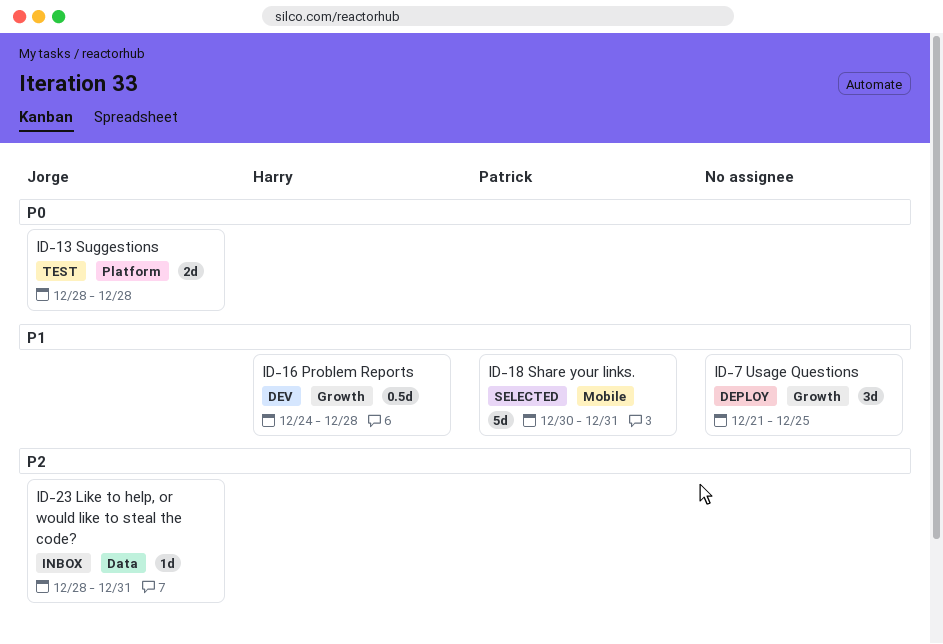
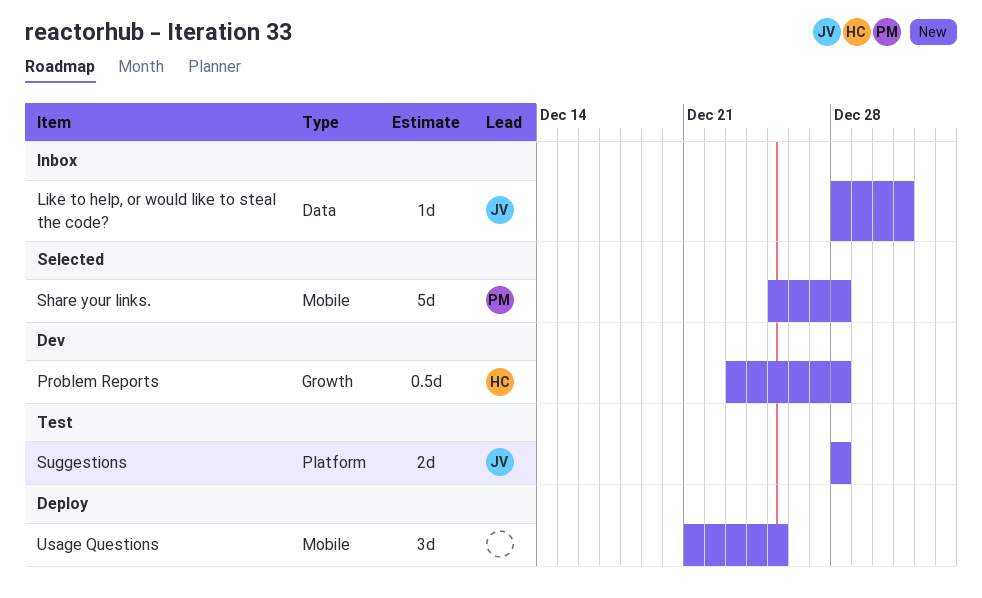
Problem Reports, start: Dec 24 -> Dec 23
Share your links., start: Dec 30 -> Dec 25
Share your links., due: Dec 31 -> Dec 28
Usage Questions, label: Growth -> Mobile

